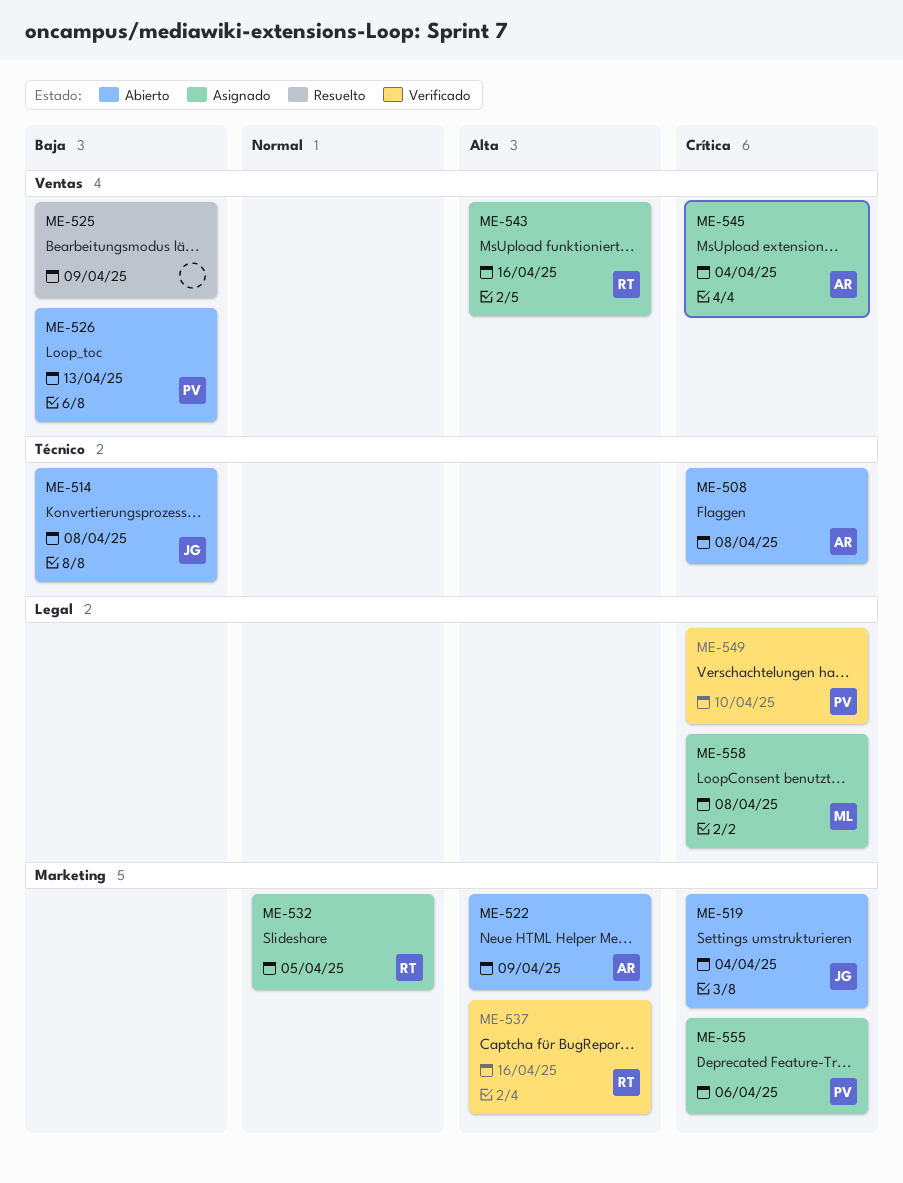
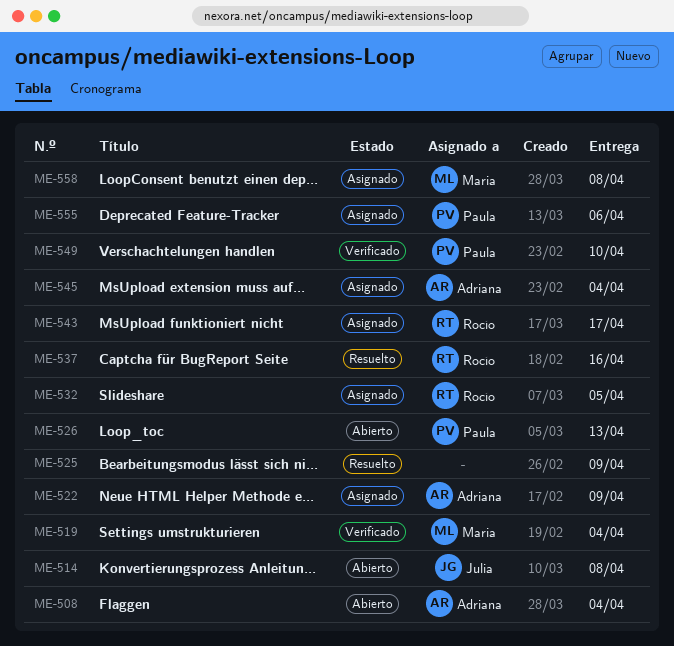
ME-508, due: Apr 8 -> Apr 4
ME-519, status: Abierto -> Verificado
ME-519, owner: Julia -> Maria
ME-522, status: Abierto -> Asignado
ME-537, status: Verificado -> Resuelto
ME-543, due: Apr 16 -> Apr 17

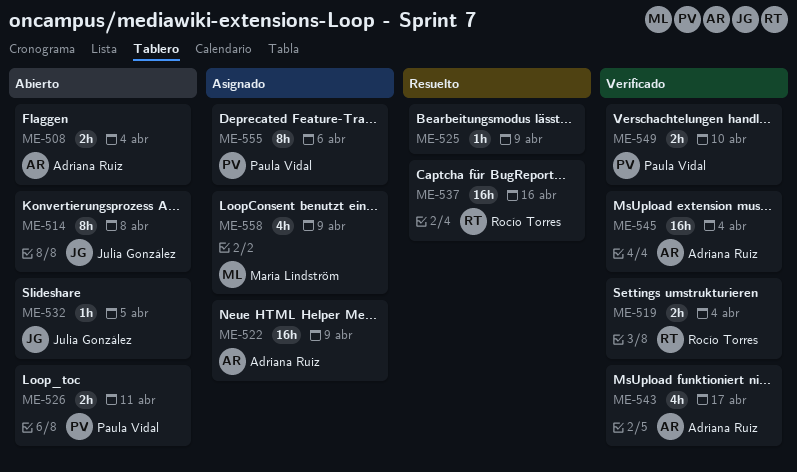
ME-519, owner: Maria Lindström -> Rocío Torres
ME-526, due: Apr 13 -> Apr 11
ME-532, status: Asignado -> Abierto
ME-532, owner: Rocío Torres -> Julia González
ME-543, status: Asignado -> Verificado
ME-543, owner: Rocío Torres -> Adriana Ruiz
ME-545, status: Asignado -> Verificado
ME-558, due: Apr 8 -> Apr 9

